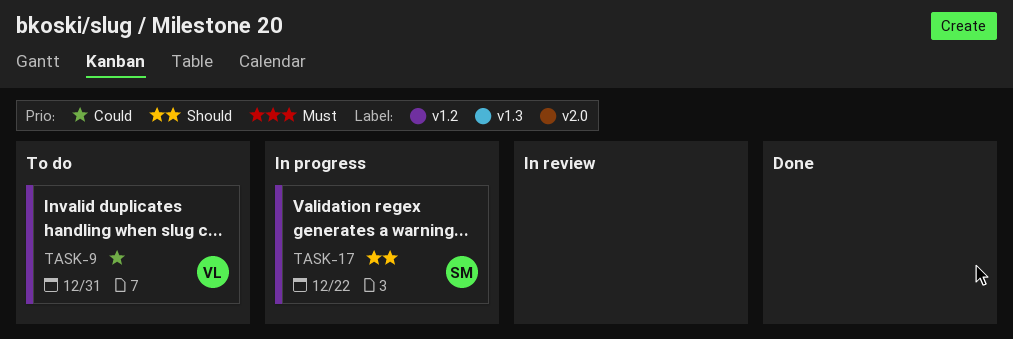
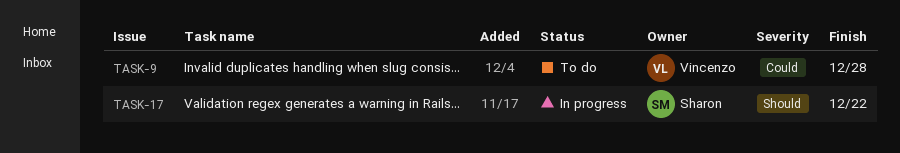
TASK-9, due: Dec 31 -> Dec 28

